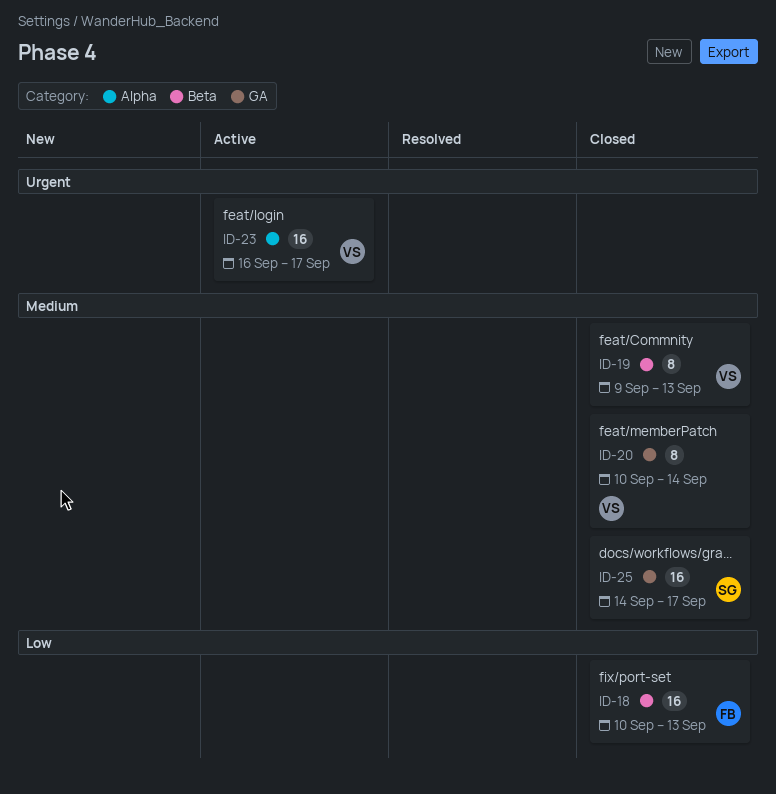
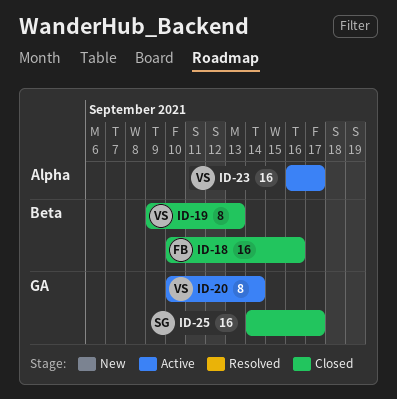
ID-18, due: Sep 13 -> Sep 16
ID-20, status: Closed -> Active

